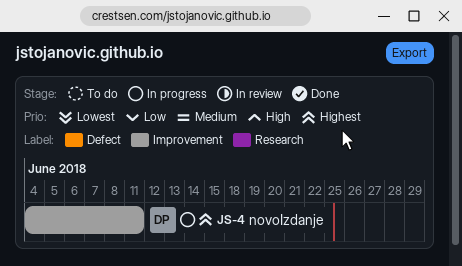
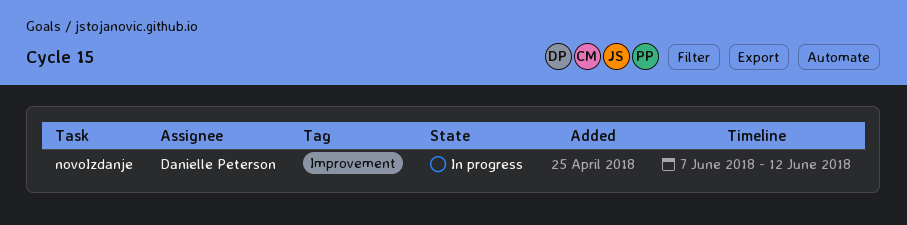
novoIzdanje, start: Jun 4 -> Jun 7
novoIzdanje, due: Jun 11 -> Jun 12

